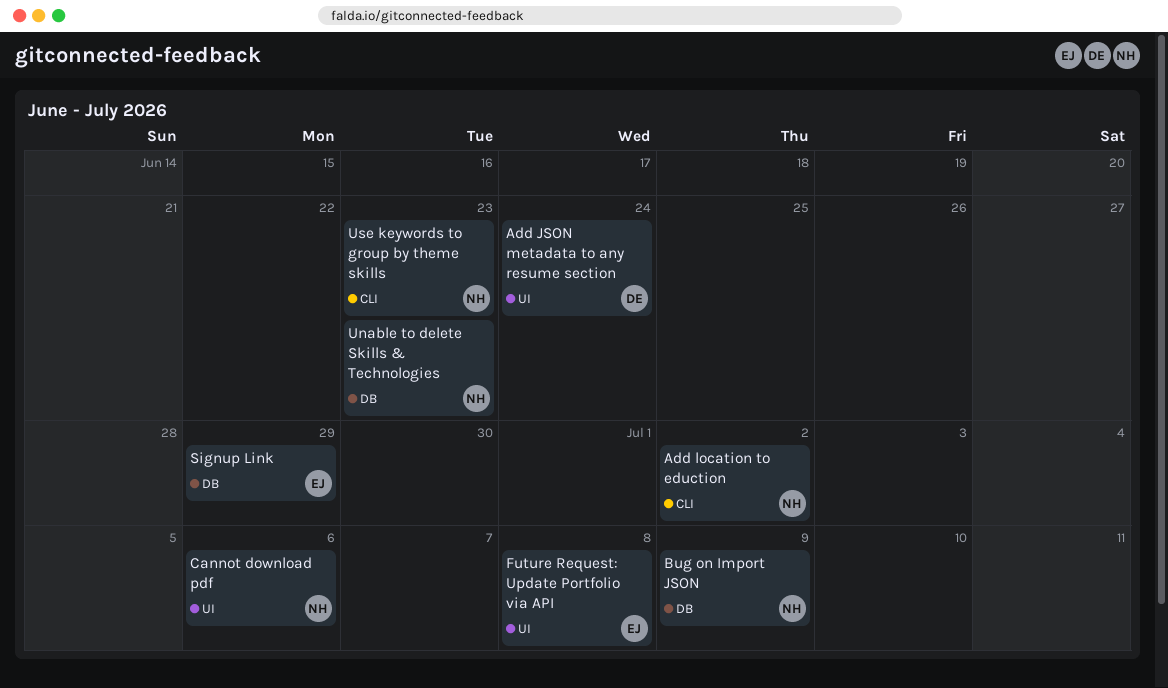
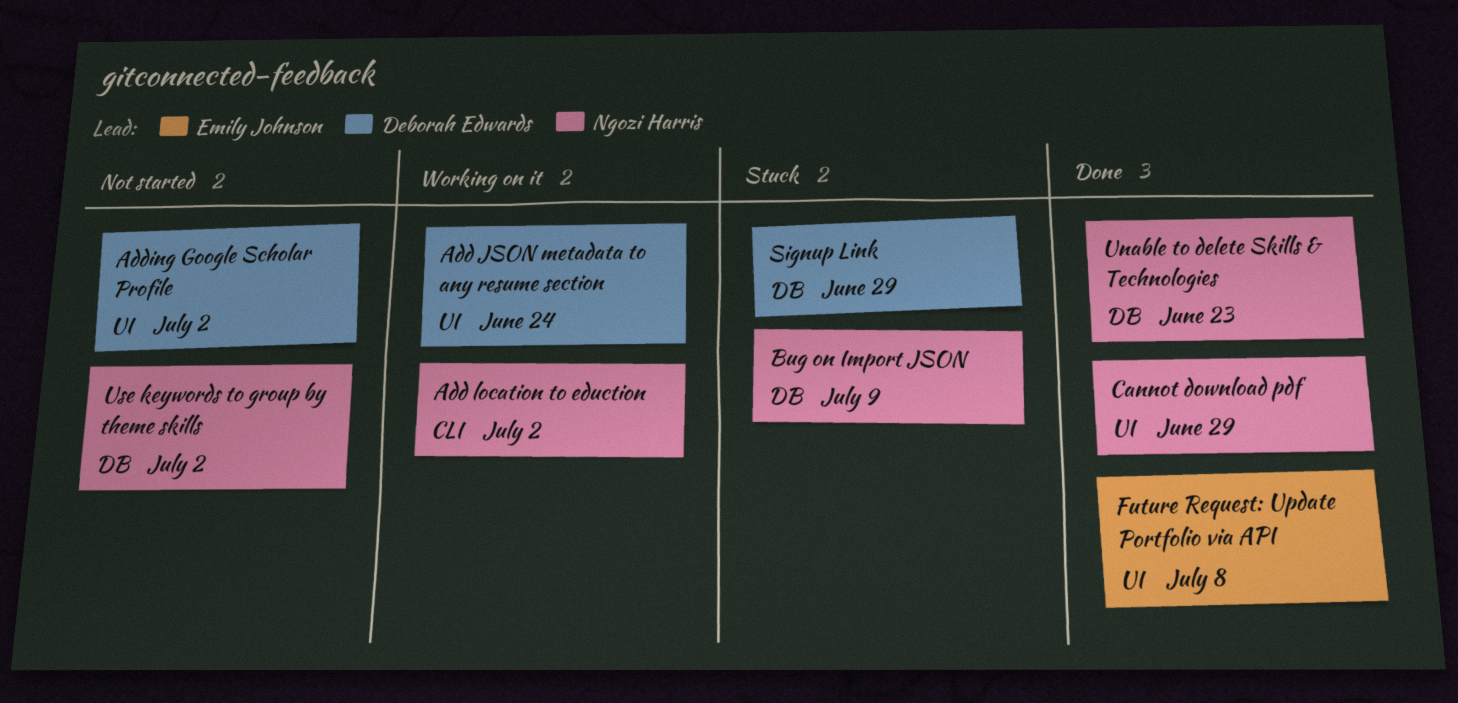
Adding Google Scholar Profile: none -> present
Cannot download pdf, due: Jul 6 -> Jun 29
Signup Link, owner: Emily Johnson -> Deborah Edwards
Use keywords to group by theme skills, label: CLI -> DB
Use keywords to group by theme skills, due: Jun 23 -> Jul 2

